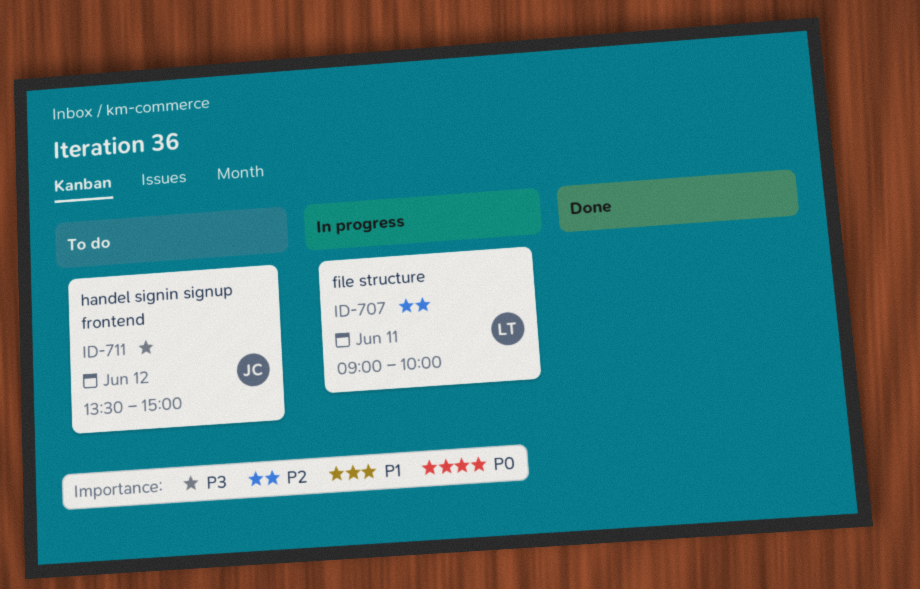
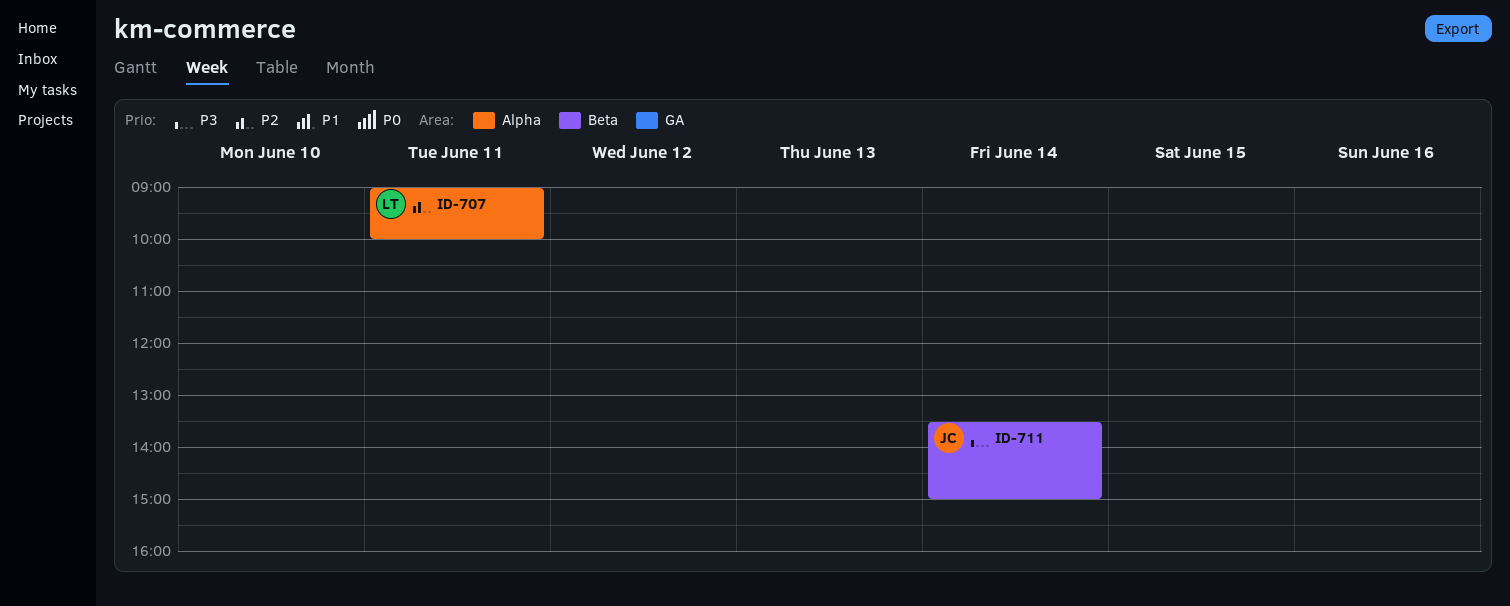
ID-711, day: Jun 12 -> Jun 14

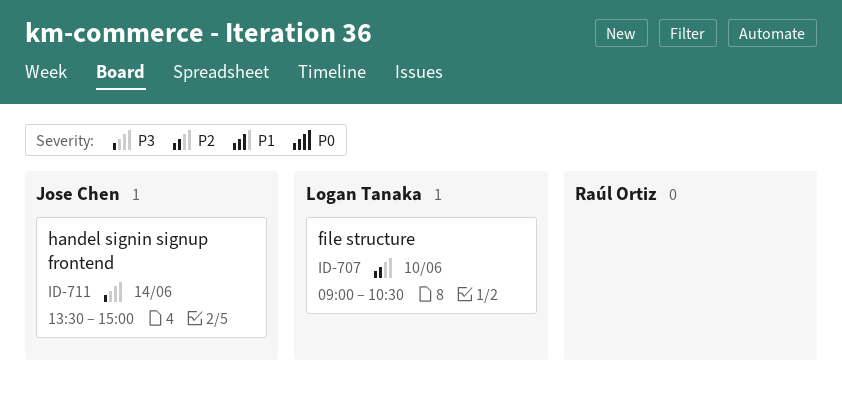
ID-707, day: Jun 11 -> Jun 10
ID-707, ends: 10:00 -> 10:30

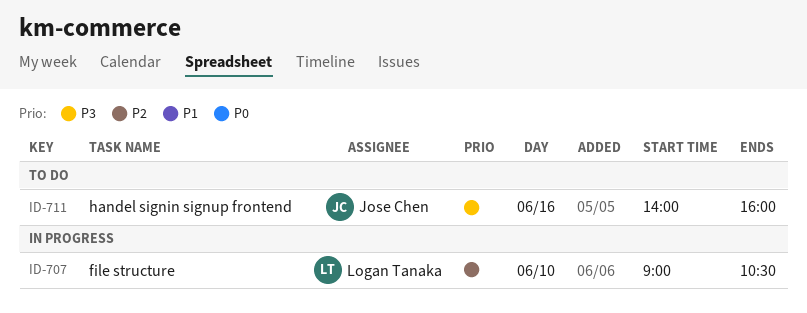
ID-711, day: Jun 14 -> Jun 16
ID-711, begins: 13:30 -> 14:00
ID-711, ends: 15:00 -> 16:00

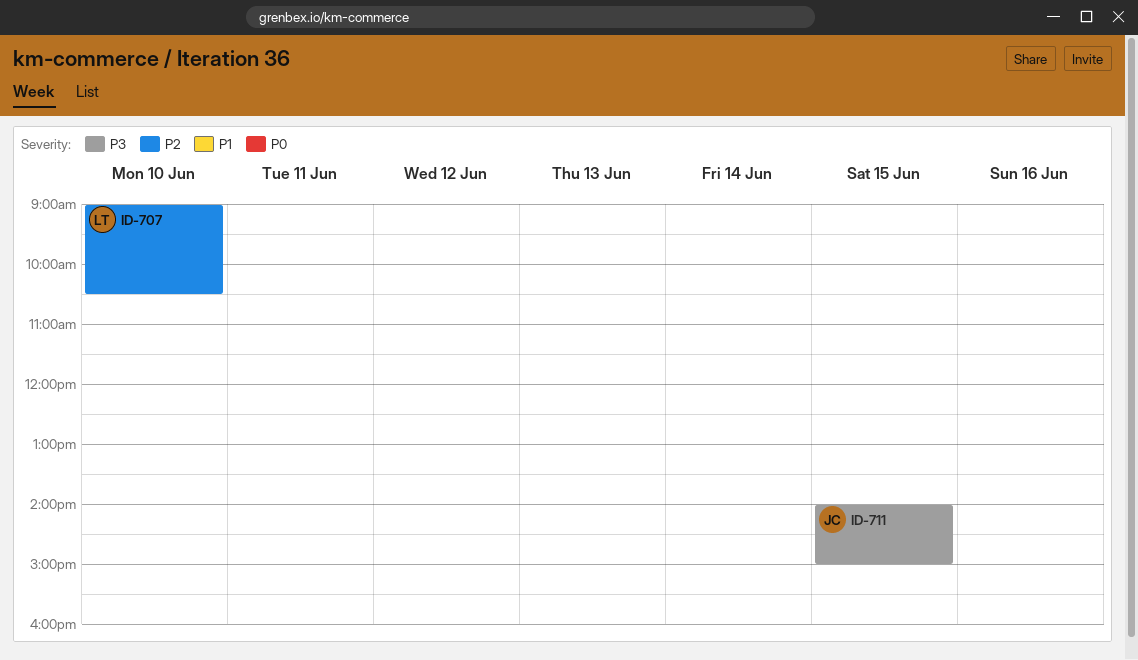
ID-711, day: Jun 16 -> Jun 15
ID-711, ends: 16:00 -> 15:00

